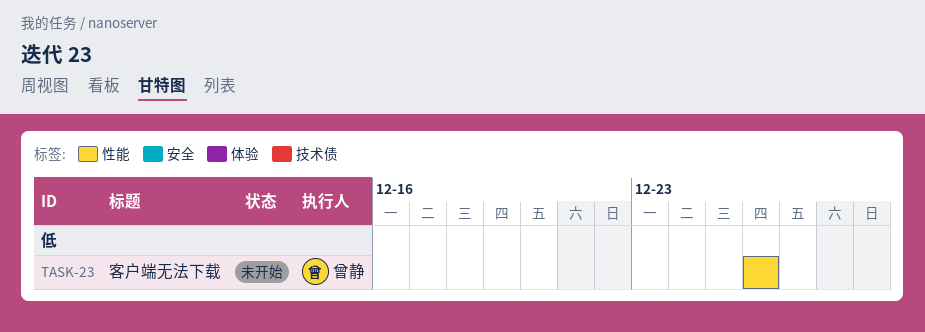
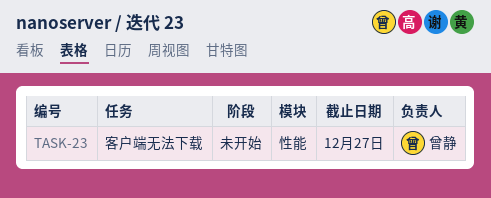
TASK-23, due: Dec 26 -> Dec 27

